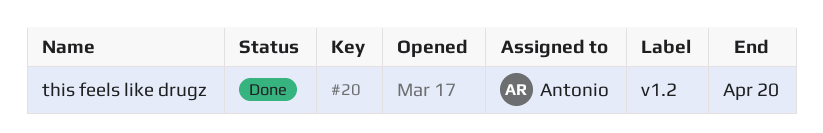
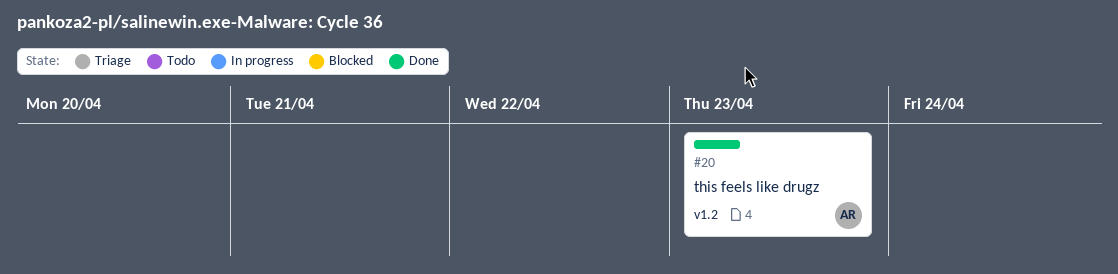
#20, due: Apr 20 -> Apr 23

